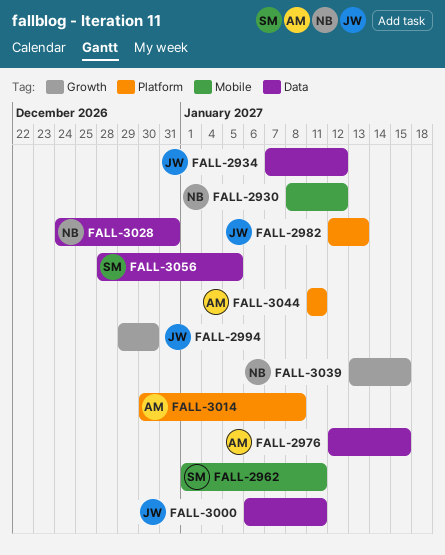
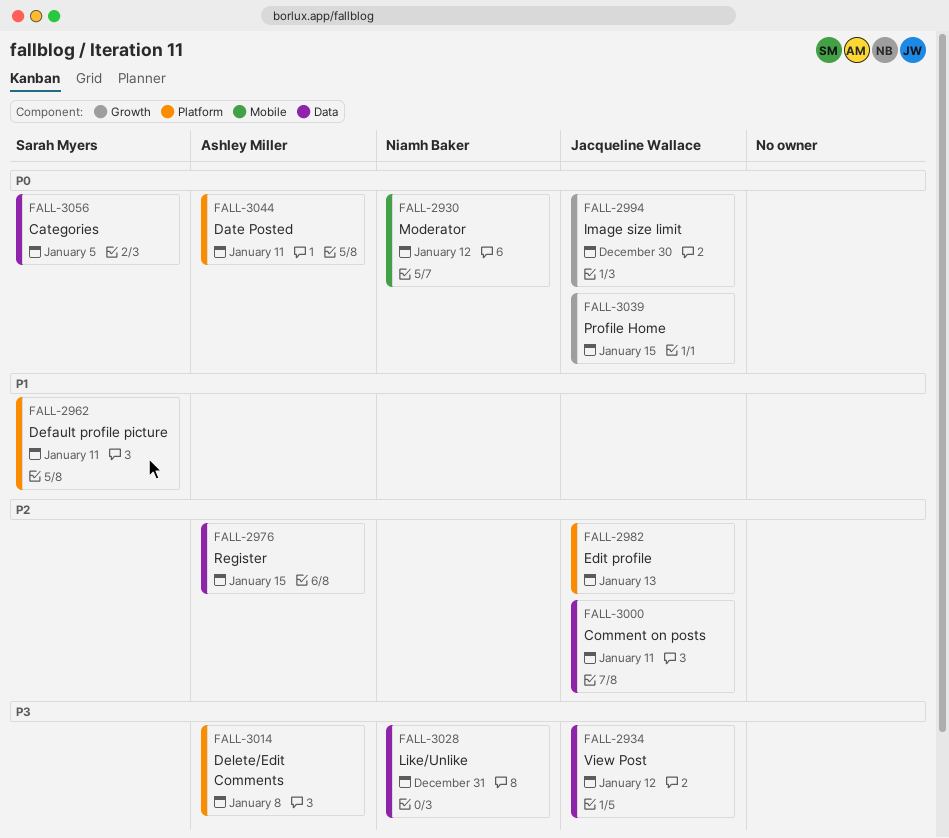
FALL-2962, label: Mobile -> Platform
FALL-3039, owner: Niamh Baker -> Jacqueline Wallace

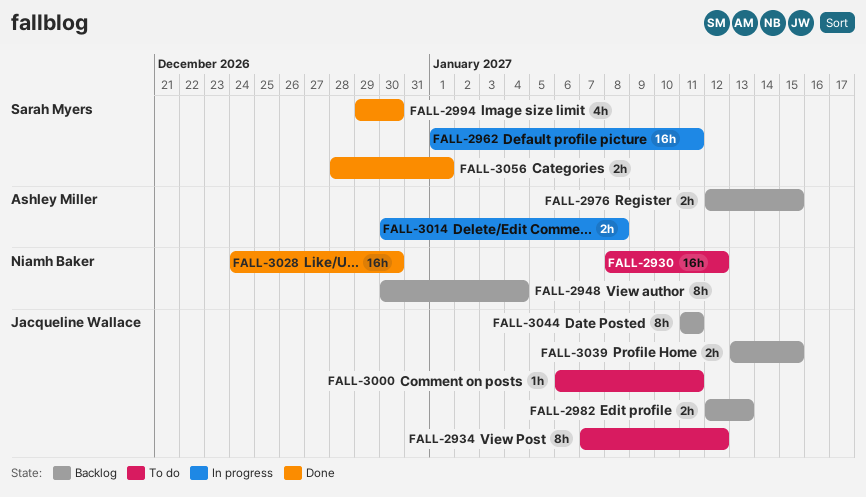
FALL-2948: none -> present
FALL-2994, owner: Jacqueline Wallace -> Sarah Myers
FALL-3028, due: Dec 31 -> Dec 30
FALL-3044, owner: Ashley Miller -> Jacqueline Wallace
FALL-3056, due: Jan 5 -> Jan 1

